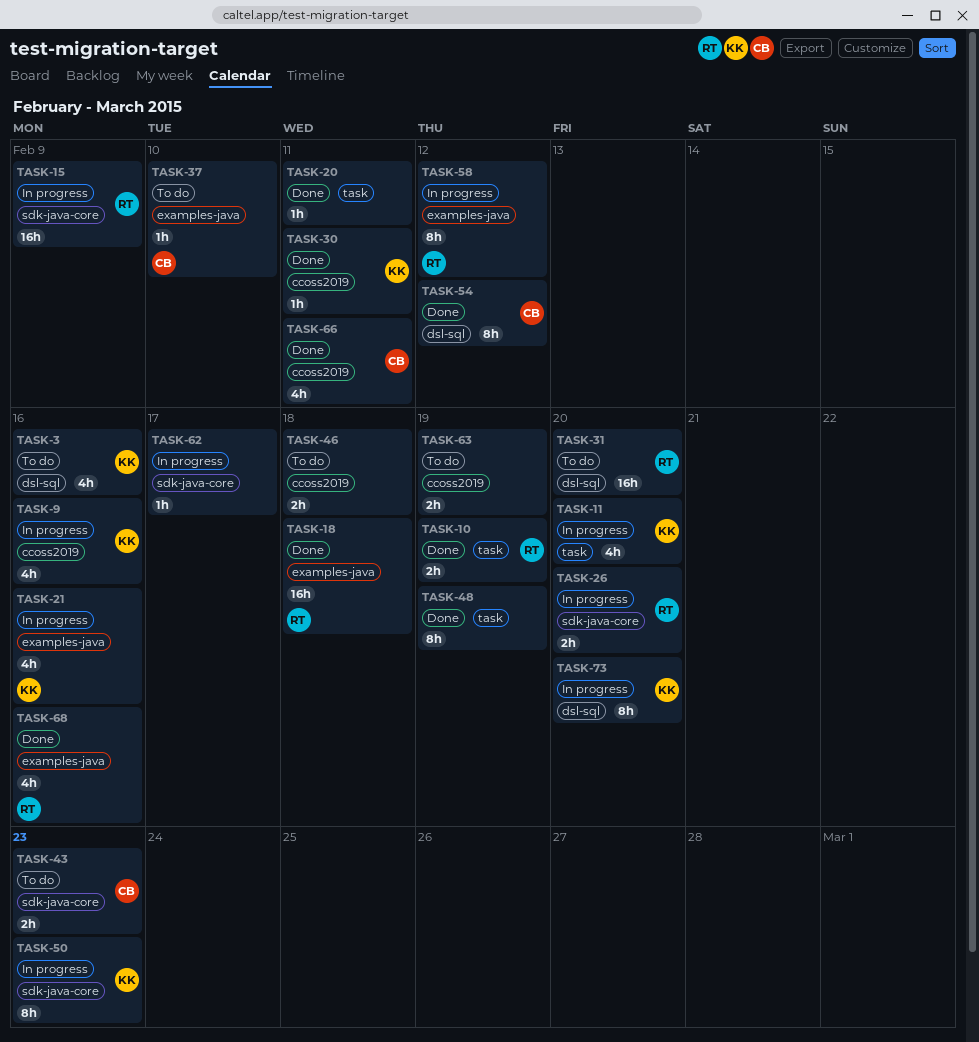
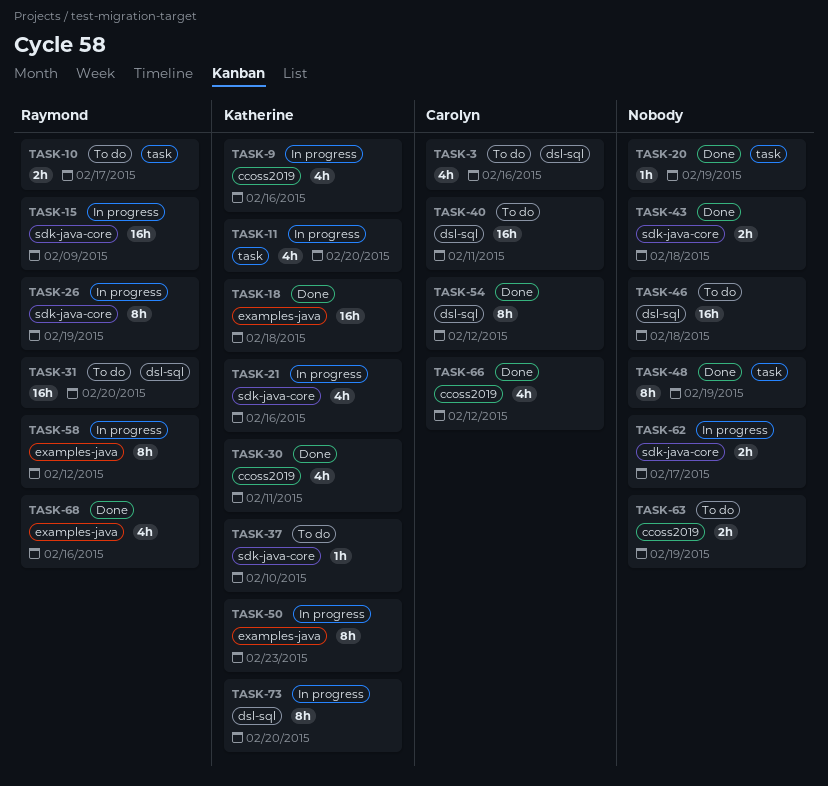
TASK-3, owner: Katherine -> Carolyn
TASK-10, status: Done -> To do
TASK-10, due: Feb 19 -> Feb 17
TASK-18, owner: Raymond -> Katherine
TASK-20, due: Feb 11 -> Feb 19
TASK-21, label: examples-java -> sdk-java-core
TASK-26, estimate: 2h -> 8h
TASK-26, due: Feb 20 -> Feb 19
TASK-30, estimate: 1h -> 4h
TASK-37, owner: Carolyn -> Katherine
TASK-37, label: examples-java -> sdk-java-core
TASK-40: none -> present
TASK-43, status: To do -> Done
TASK-43, owner: Carolyn -> none
TASK-43, due: Feb 23 -> Feb 18
TASK-46, label: ccoss2019 -> dsl-sql
TASK-46, estimate: 2h -> 16h
TASK-50, label: sdk-java-core -> examples-java
TASK-62, estimate: 1h -> 2h
TASK-66, due: Feb 11 -> Feb 12

